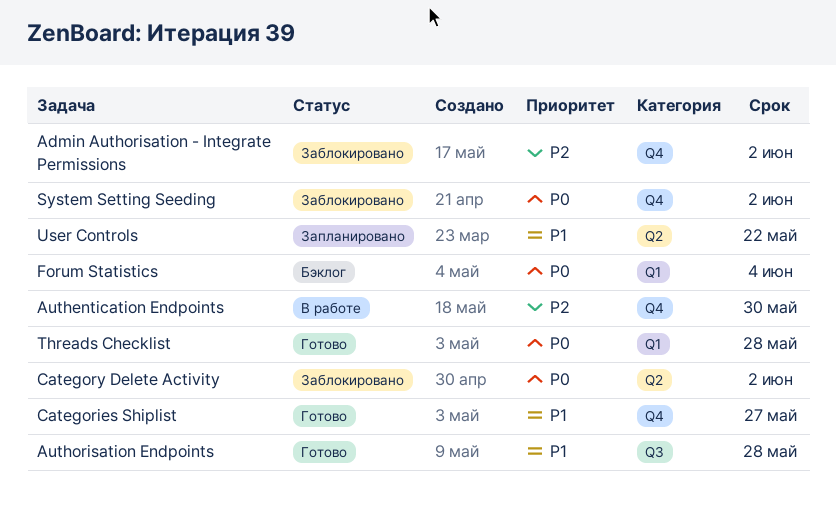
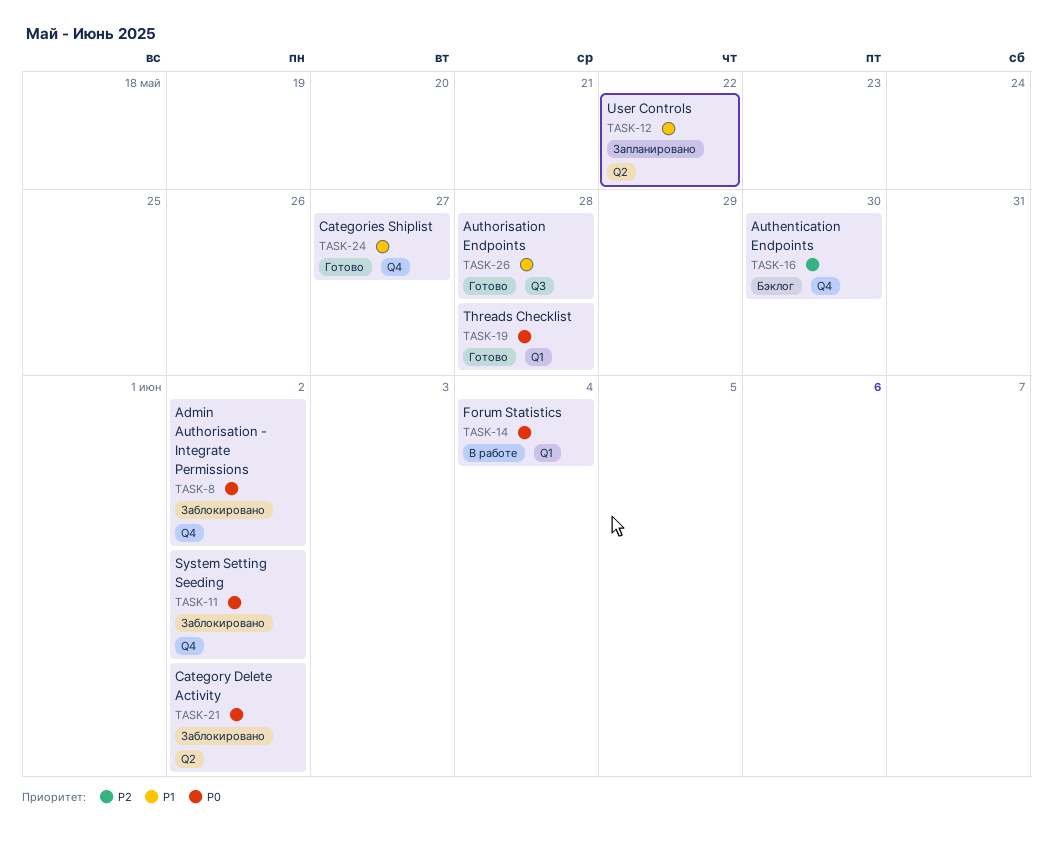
Admin Authorisation - Integrate Permissions, priority: P2 -> P0
Authentication Endpoints, status: В работе -> Бэклог
Forum Statistics, status: Бэклог -> В работе

